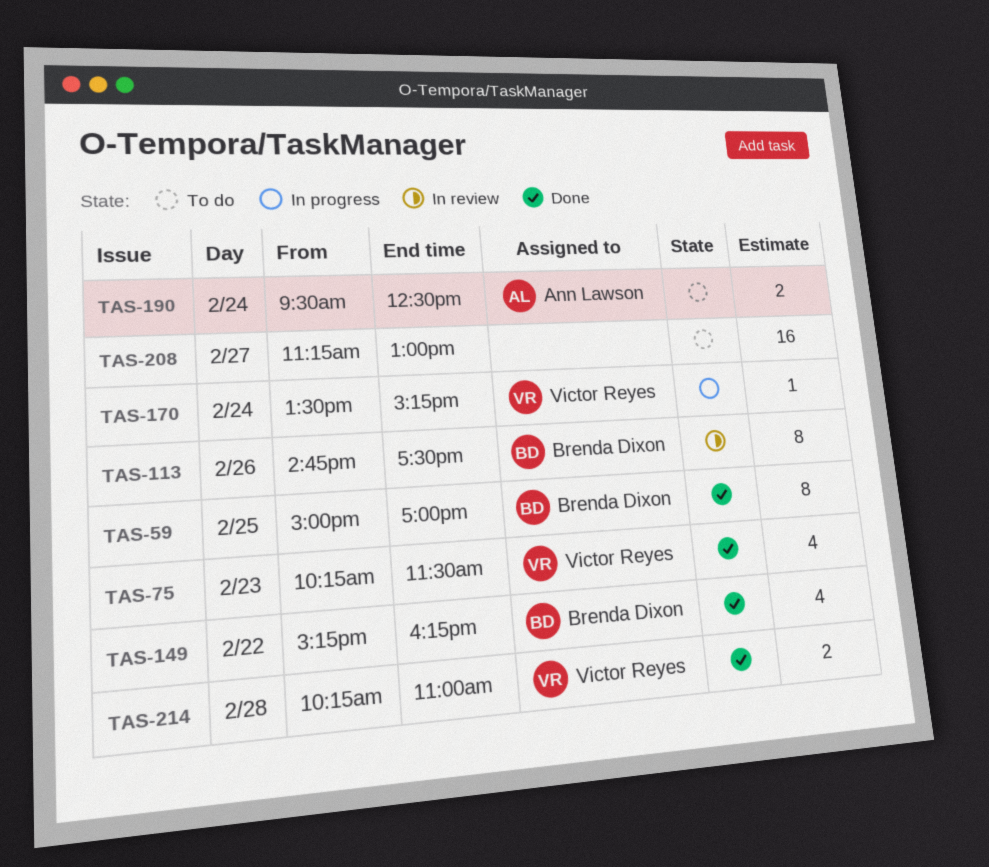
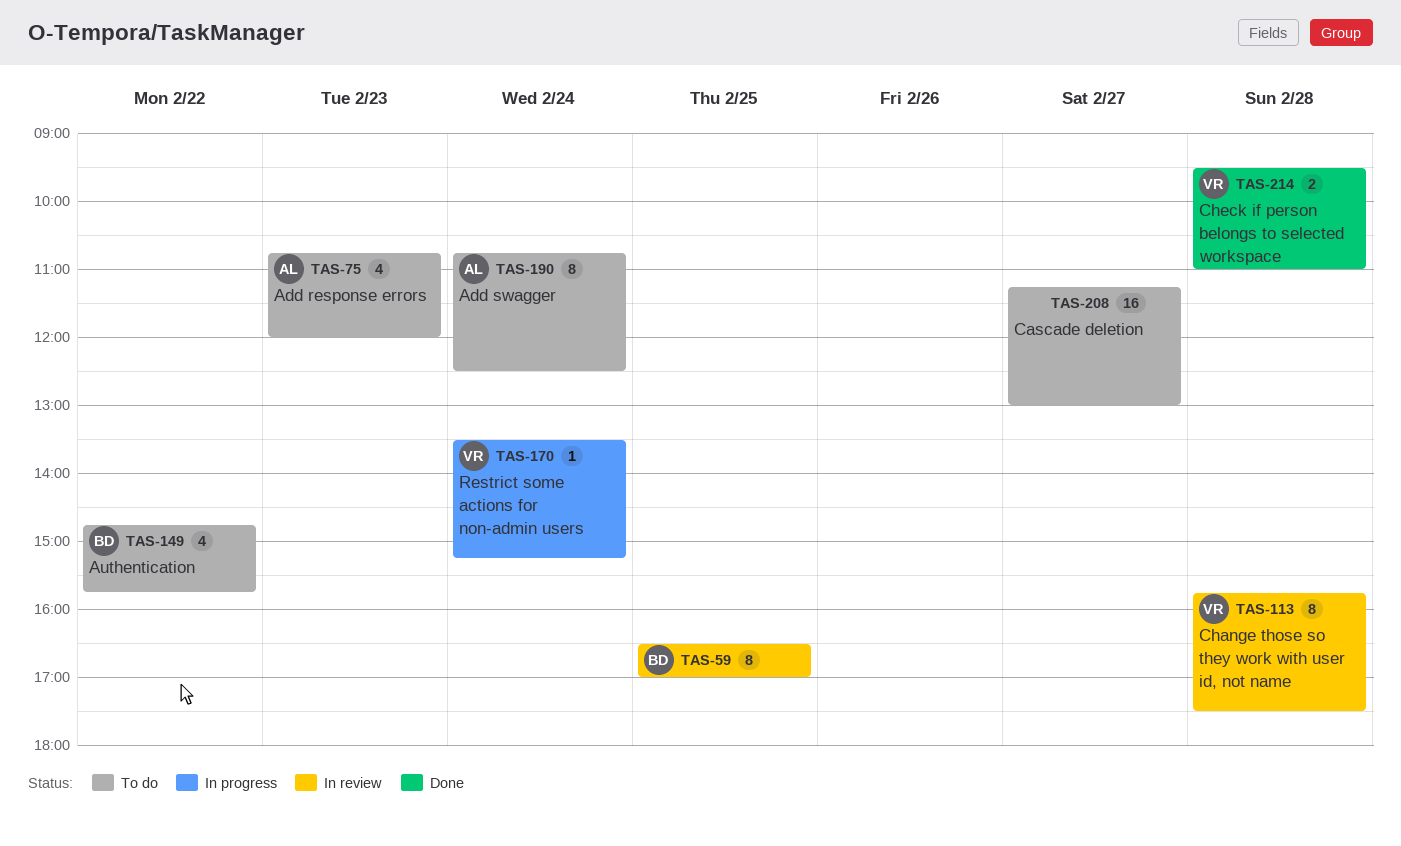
TAS-59, status: Done -> In review
TAS-59, begins: 15:00 -> 16:30
TAS-75, status: Done -> To do
TAS-75, owner: Victor Reyes -> Ann Lawson
TAS-75, begins: 10:15 -> 10:45
TAS-75, ends: 11:30 -> 12:00
TAS-113, owner: Brenda Dixon -> Victor Reyes
TAS-113, day: Feb 26 -> Feb 28
TAS-113, begins: 14:45 -> 15:45
TAS-149, status: Done -> To do
TAS-149, begins: 15:15 -> 14:45
TAS-149, ends: 16:15 -> 15:45
TAS-190, estimate: 2 -> 8
TAS-190, begins: 09:30 -> 10:45
TAS-214, begins: 10:15 -> 09:30

